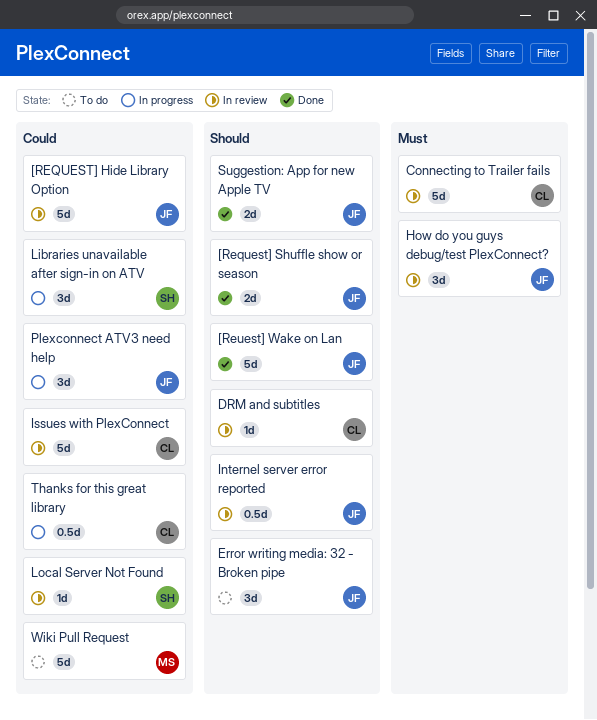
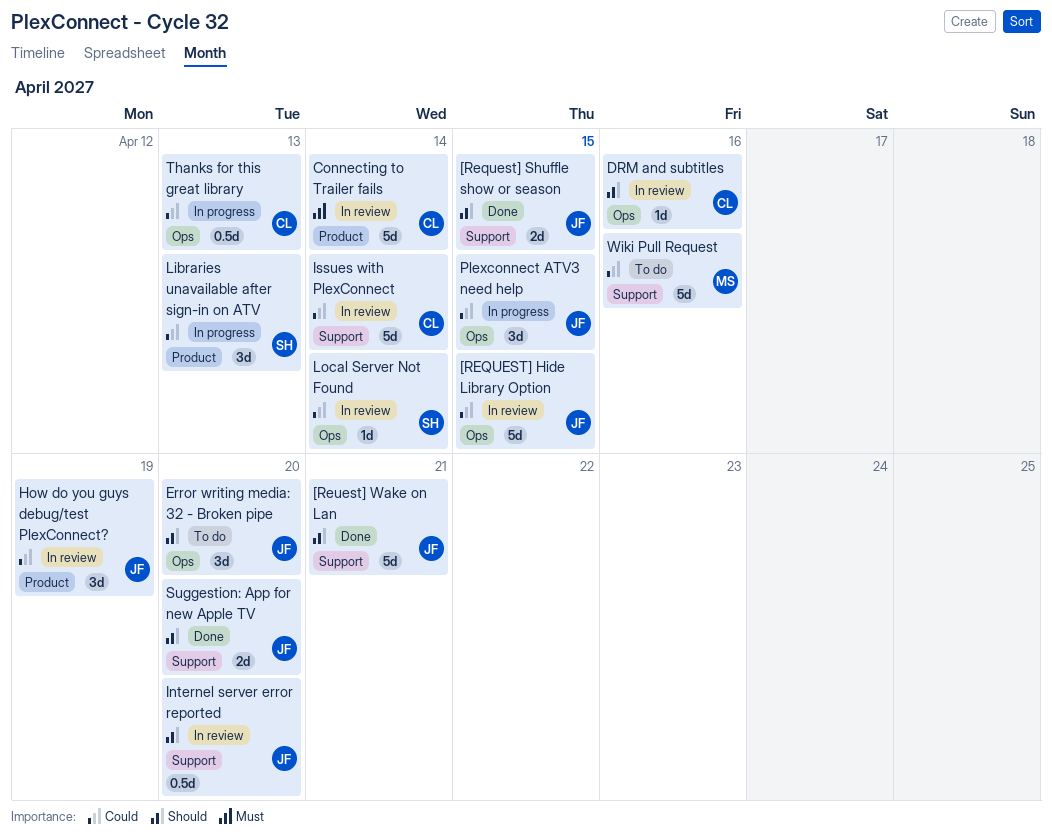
How do you guys debug/test PlexConnect?, priority: Must -> Could

